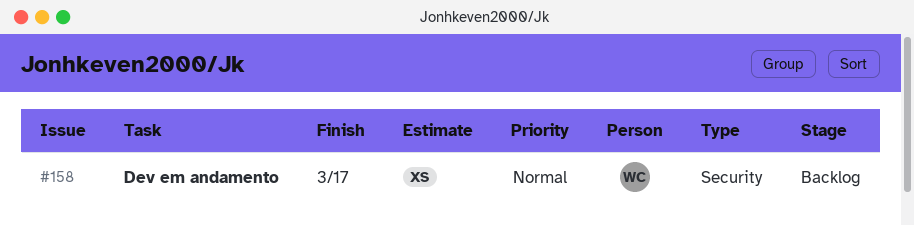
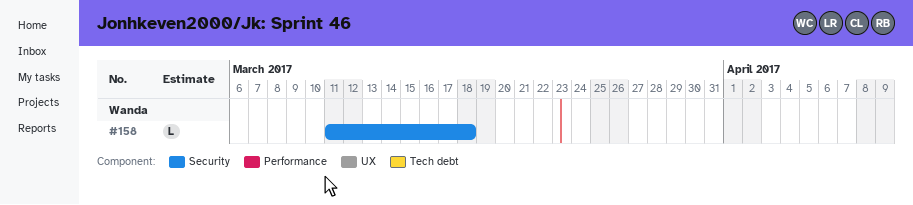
#158, estimate: XS -> L
#158, due: Mar 17 -> Mar 18

